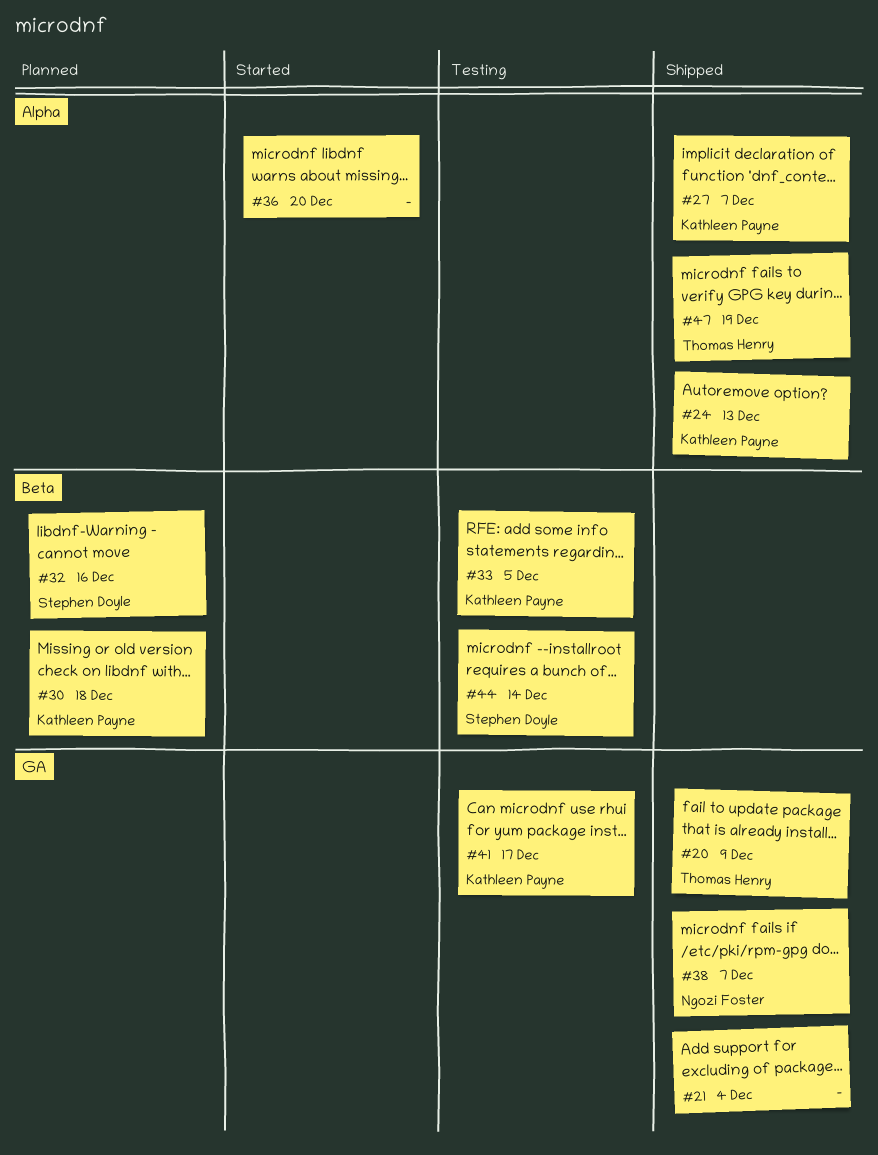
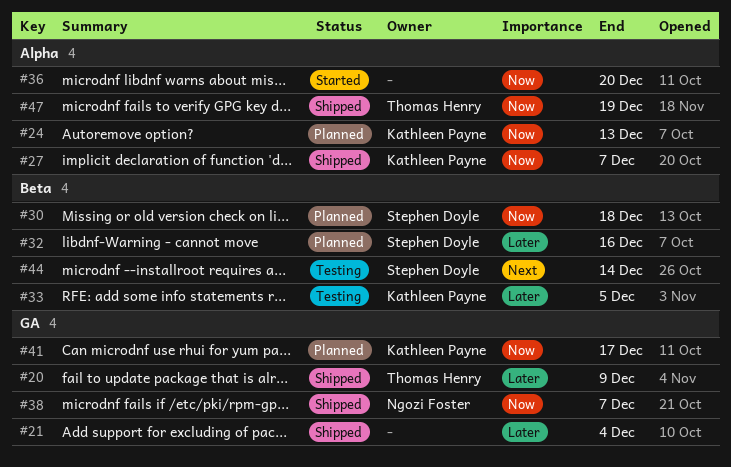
#24, status: Shipped -> Planned
#30, owner: Kathleen Payne -> Stephen Doyle
#41, status: Testing -> Planned

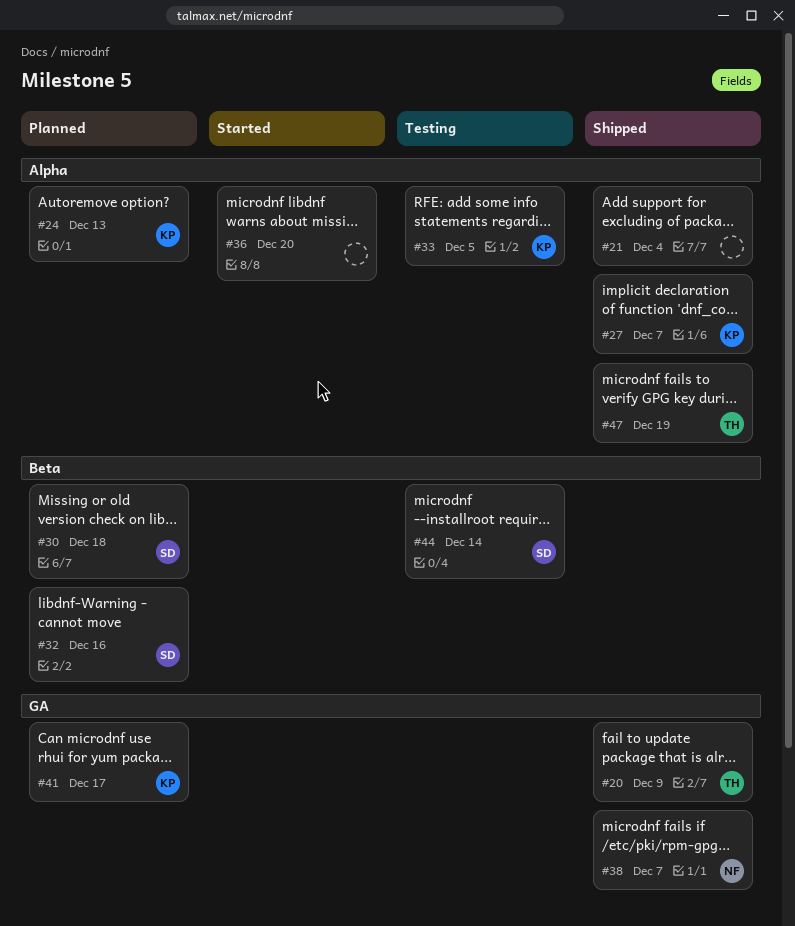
#21, label: GA -> Alpha
#33, label: Beta -> Alpha

